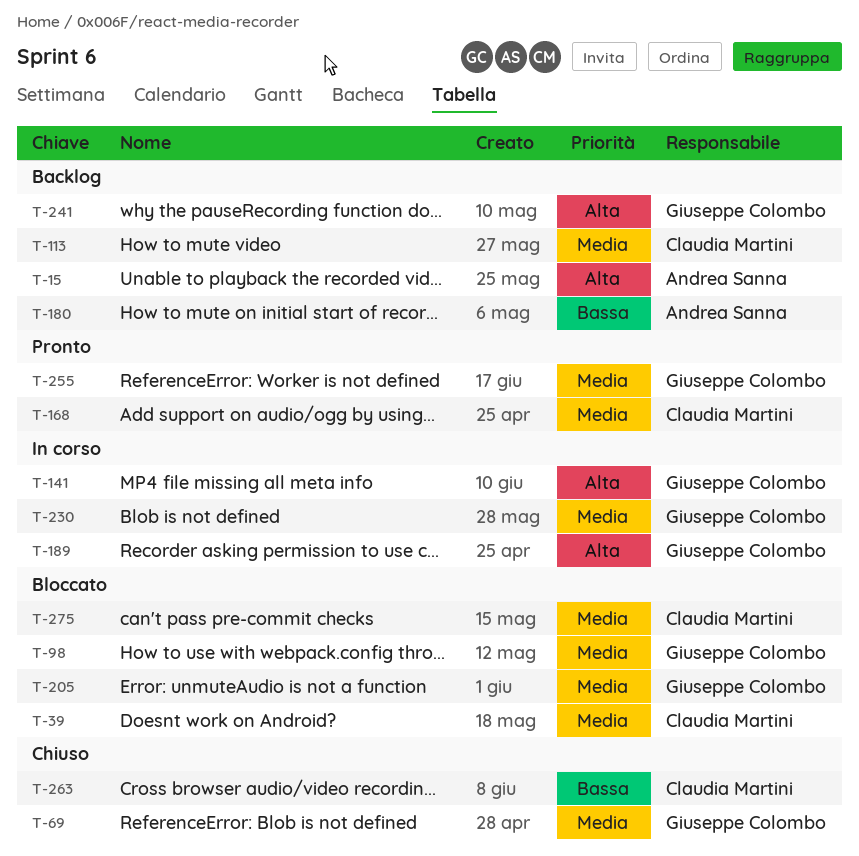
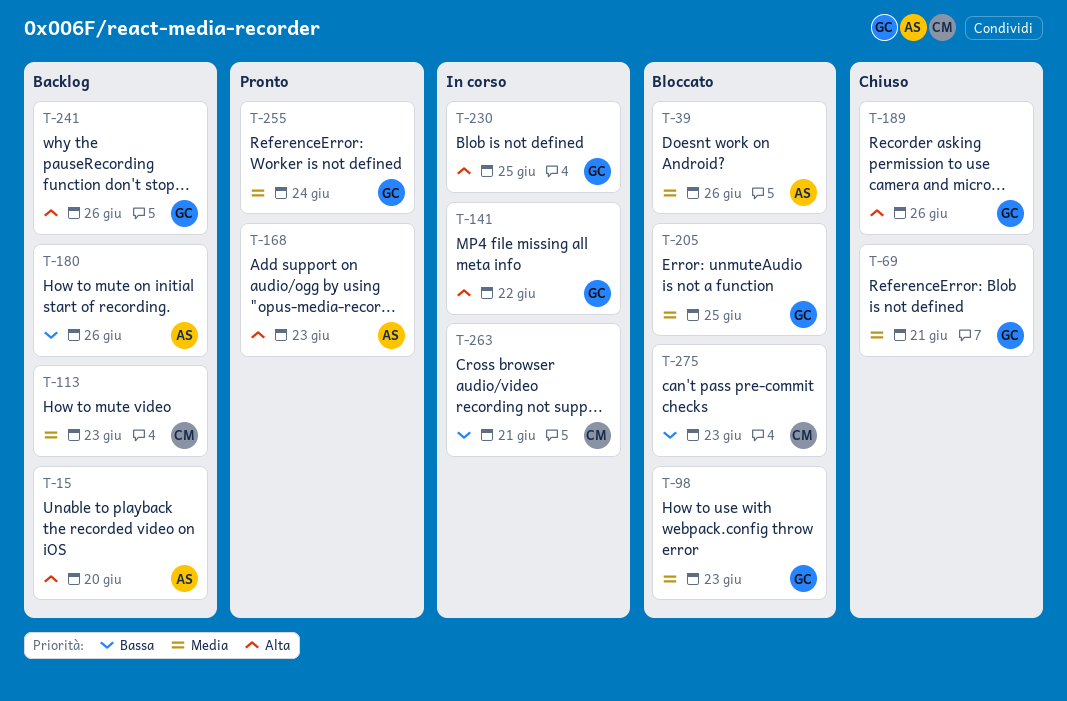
T-39, owner: Claudia Martini -> Andrea Sanna
T-168, owner: Claudia Martini -> Andrea Sanna
T-168, priority: Media -> Alta
T-189, status: In corso -> Chiuso
T-230, priority: Media -> Alta
T-263, status: Chiuso -> In corso
T-275, priority: Media -> Bassa

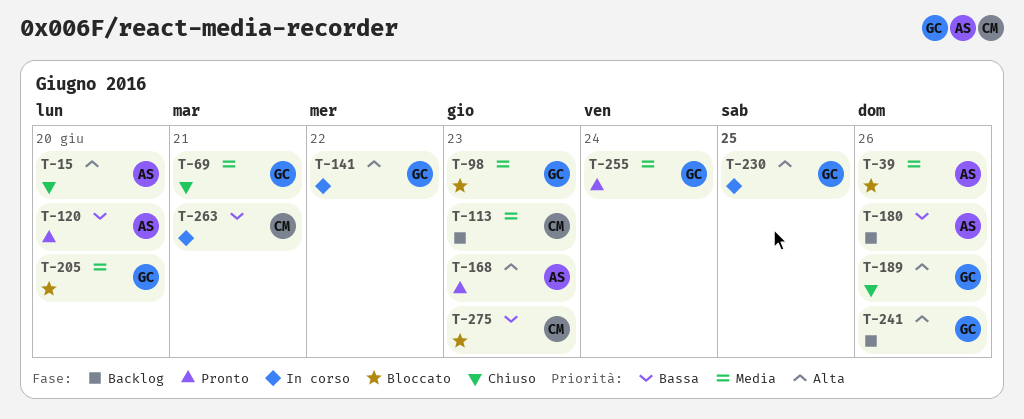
T-15, status: Backlog -> Chiuso
T-120: none -> present
T-205, due: Jun 25 -> Jun 20

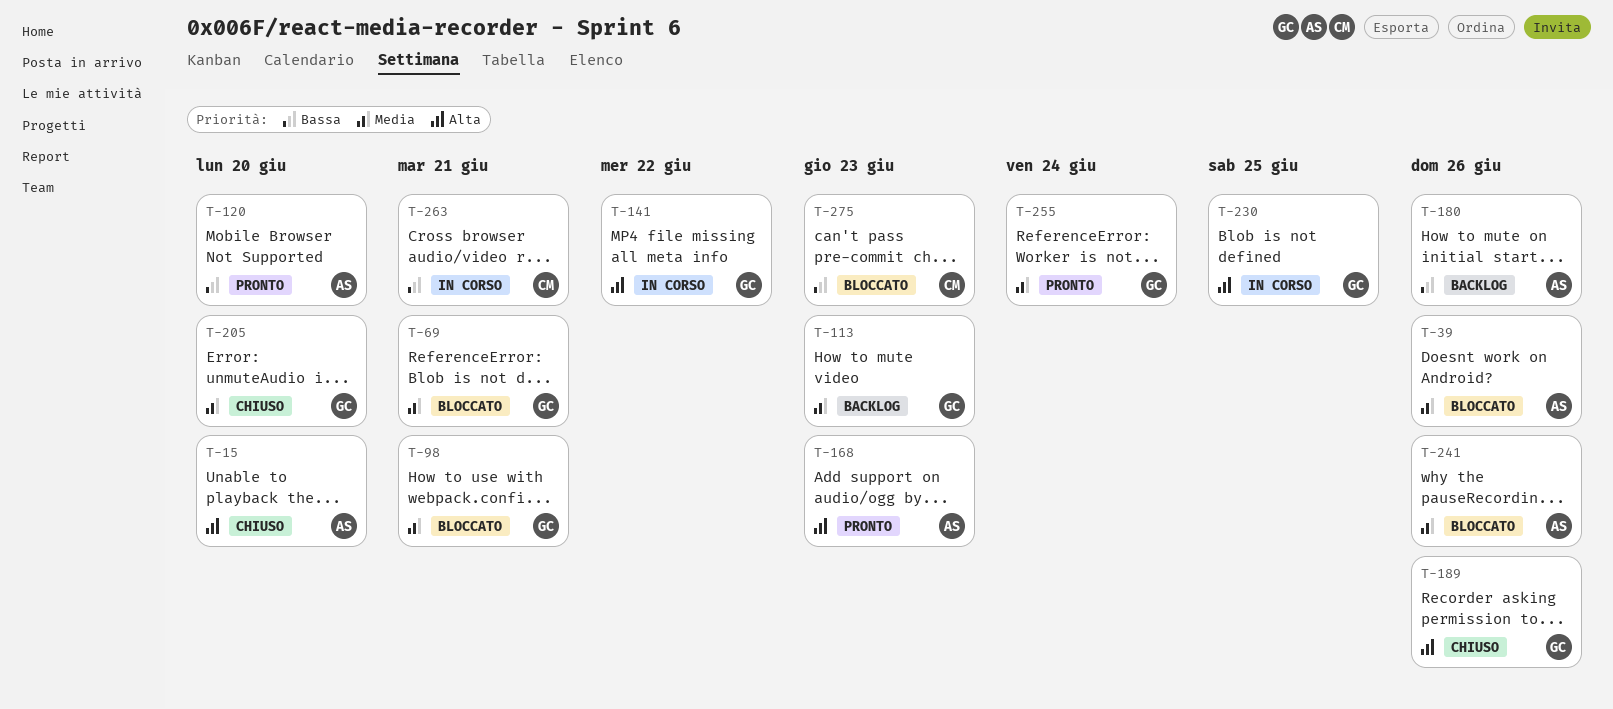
T-69, status: Chiuso -> Bloccato
T-98, due: Jun 23 -> Jun 21
T-113, owner: CM -> GC
T-205, status: Bloccato -> Chiuso
T-241, status: Backlog -> Bloccato
T-241, owner: GC -> AS
T-241, priority: Alta -> Media

